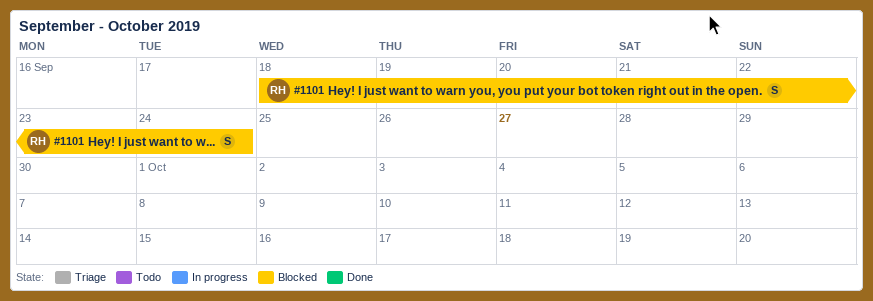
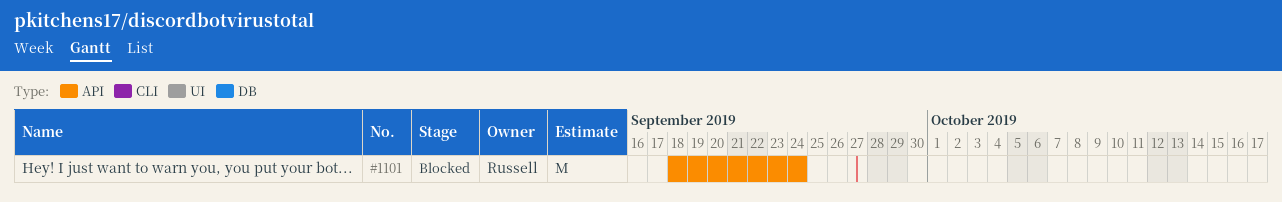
#1101, estimate: S -> M

